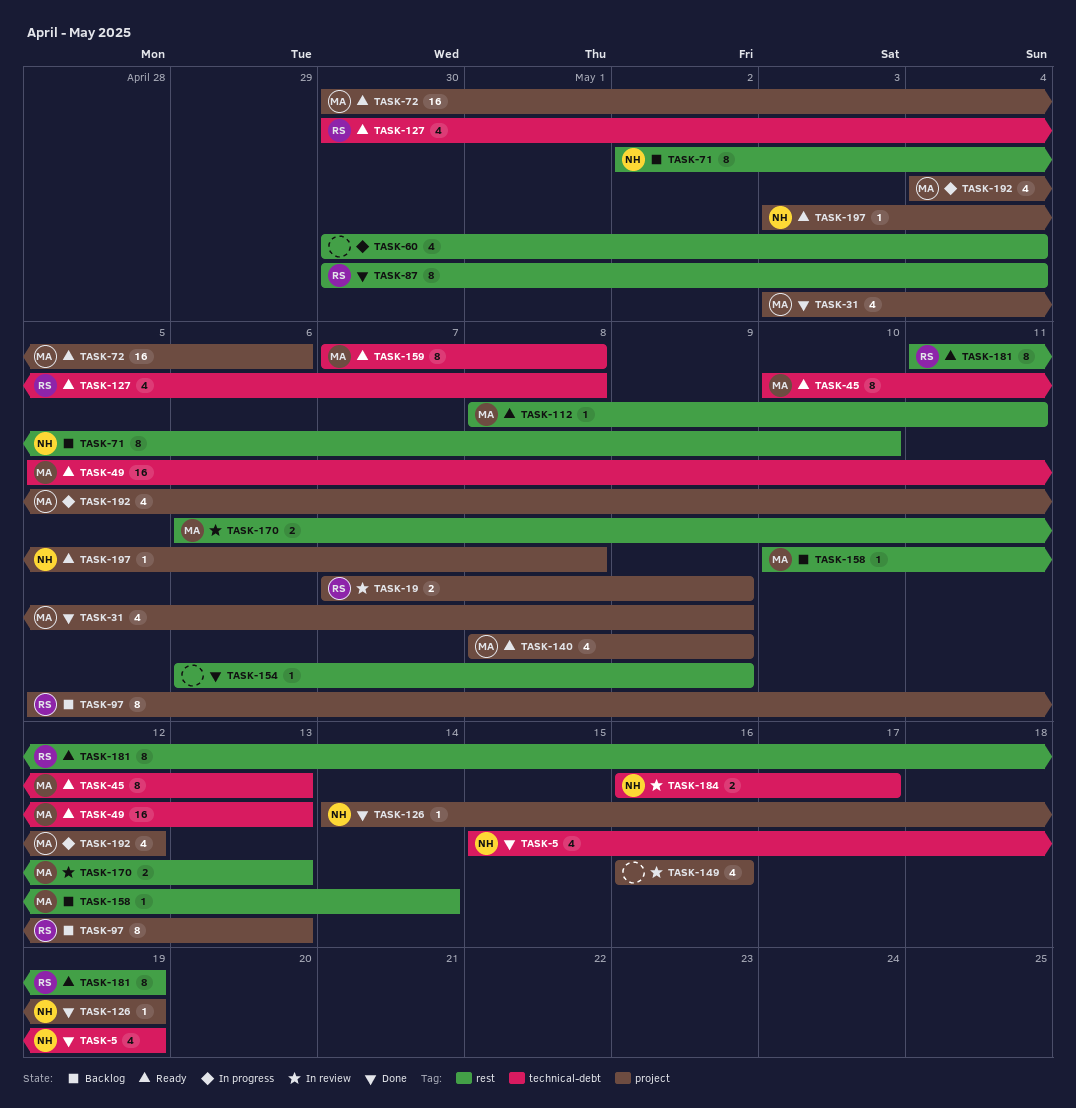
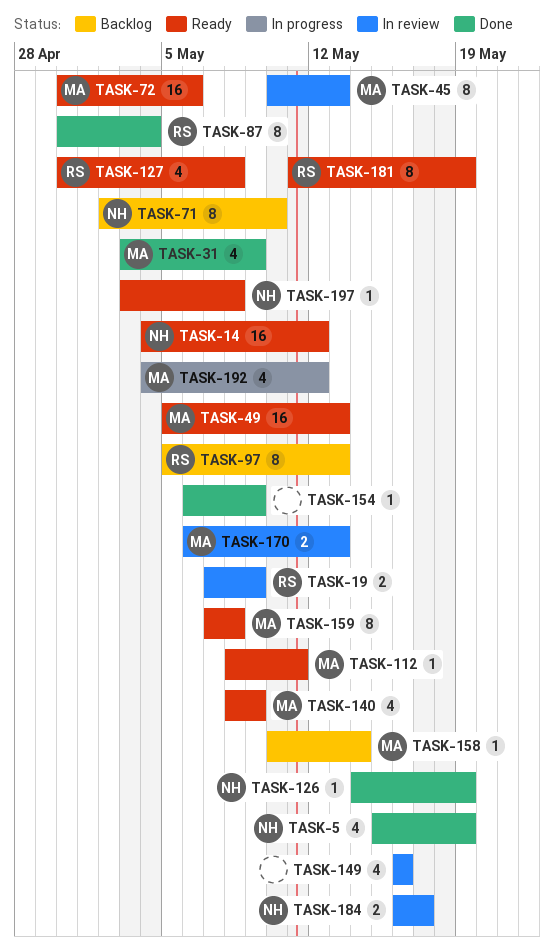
TASK-14: none -> present
TASK-45, status: Ready -> In review
TASK-60: present -> none

